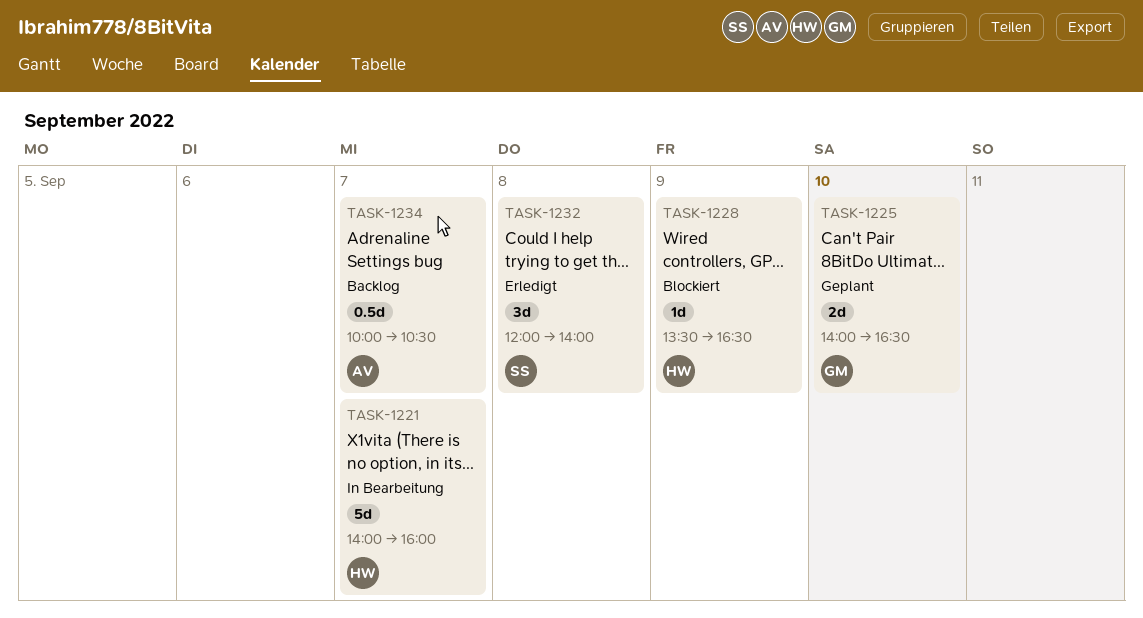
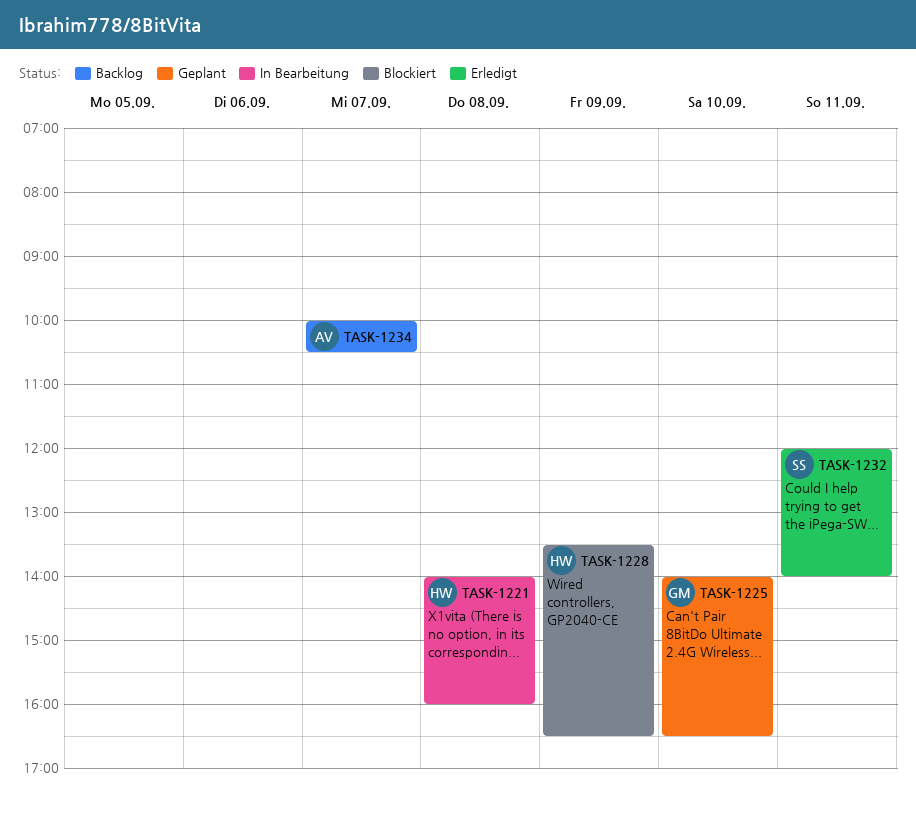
TASK-1221, day: Sep 7 -> Sep 8
TASK-1232, day: Sep 8 -> Sep 11

